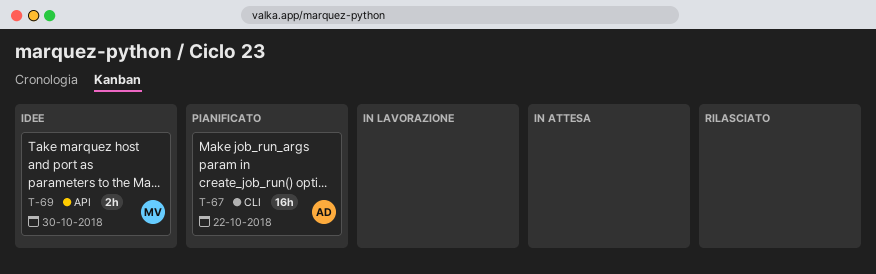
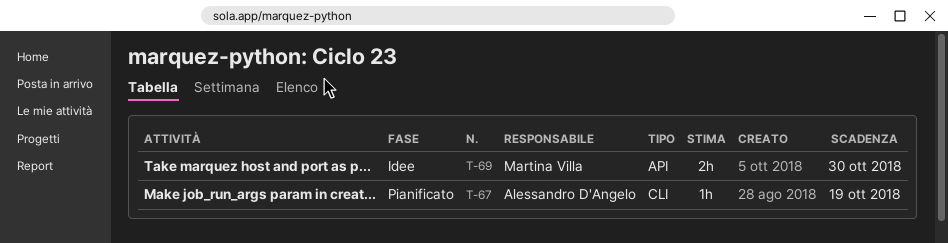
T-67, estimate: 16h -> 1h
T-67, due: Oct 22 -> Oct 19

